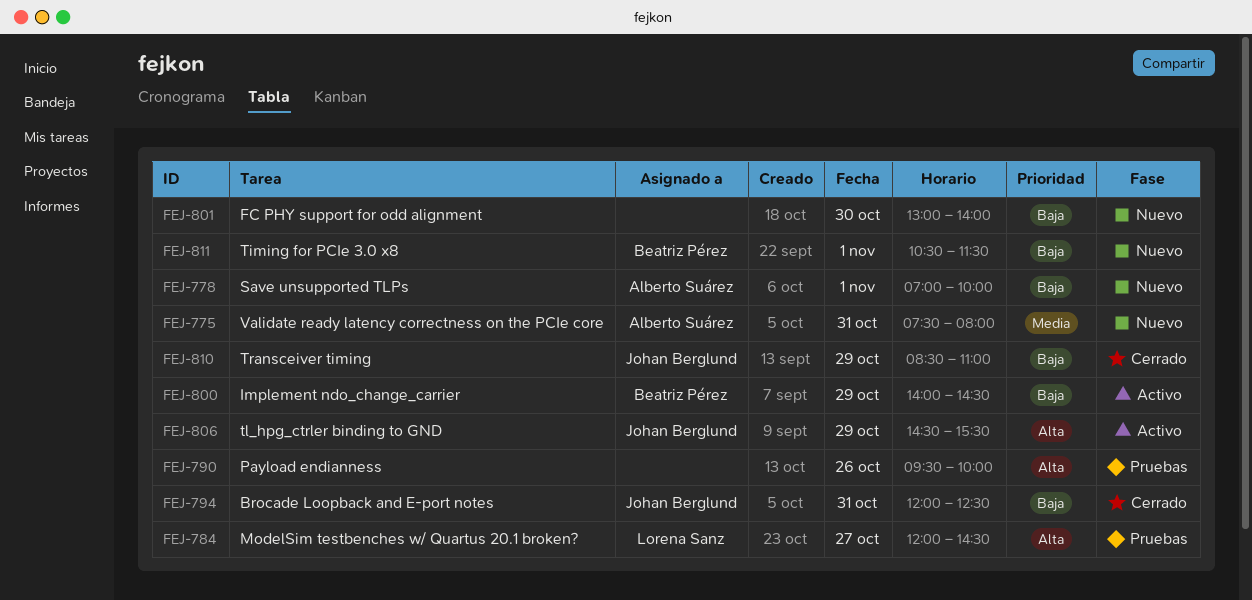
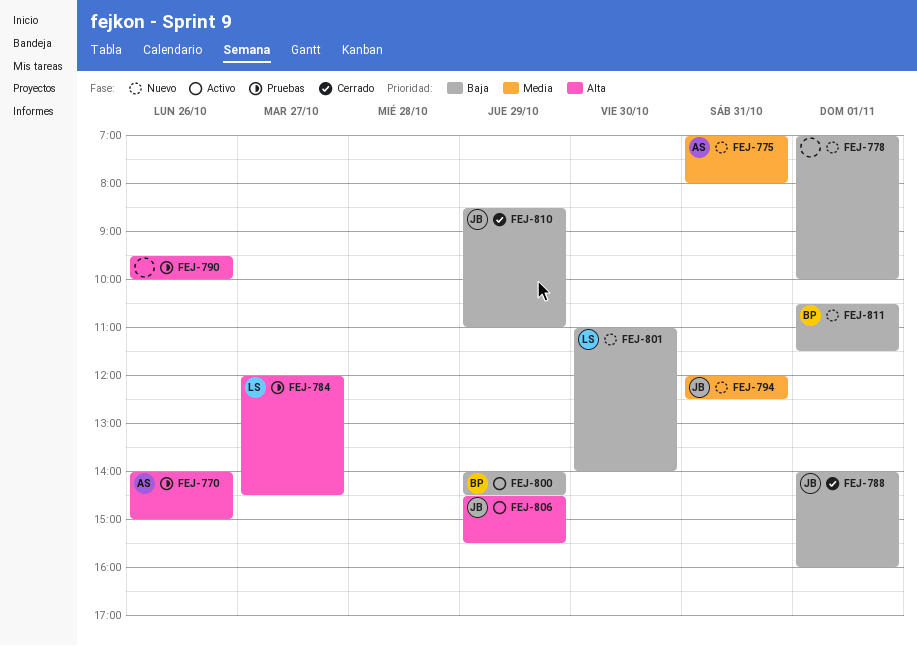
FEJ-770: none -> present
FEJ-775, begins: 07:30 -> 07:00
FEJ-778, owner: Alberto Suárez -> none
FEJ-788: none -> present
FEJ-794, status: Cerrado -> Nuevo
FEJ-794, priority: Baja -> Media
FEJ-801, owner: none -> Lorena Sanz
FEJ-801, begins: 13:00 -> 11:00

